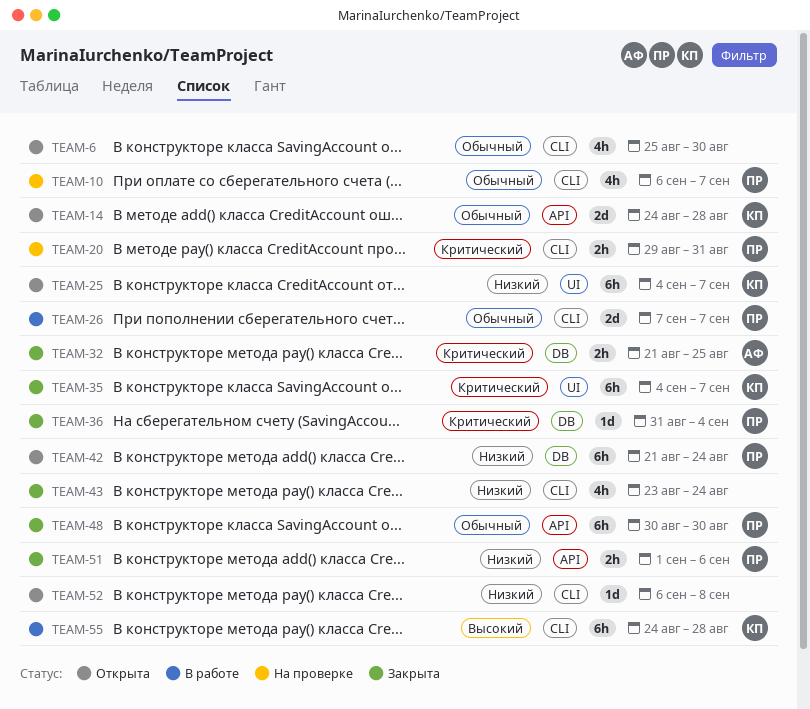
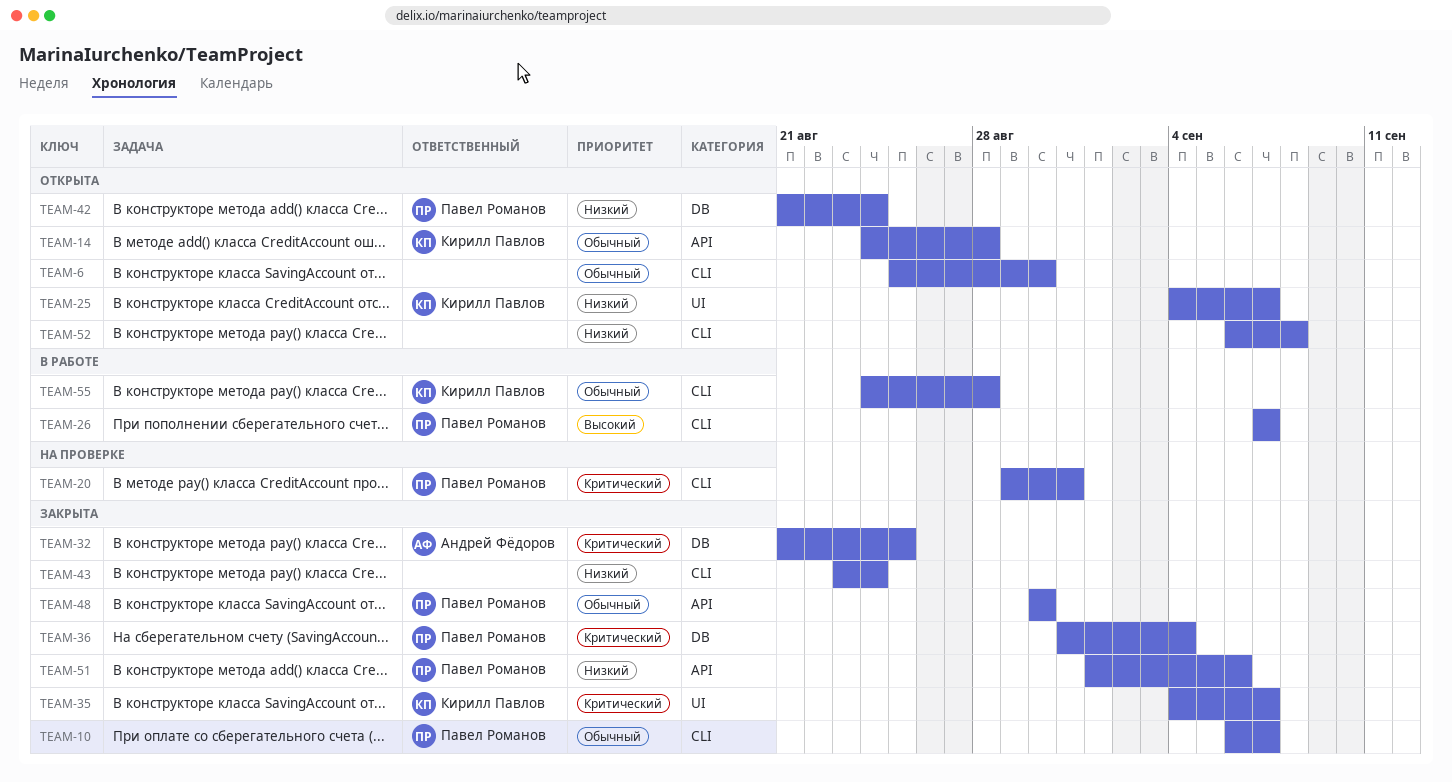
TEAM-10, status: На проверке -> Закрыта
TEAM-26, priority: Обычный -> Высокий
TEAM-55, priority: Высокий -> Обычный

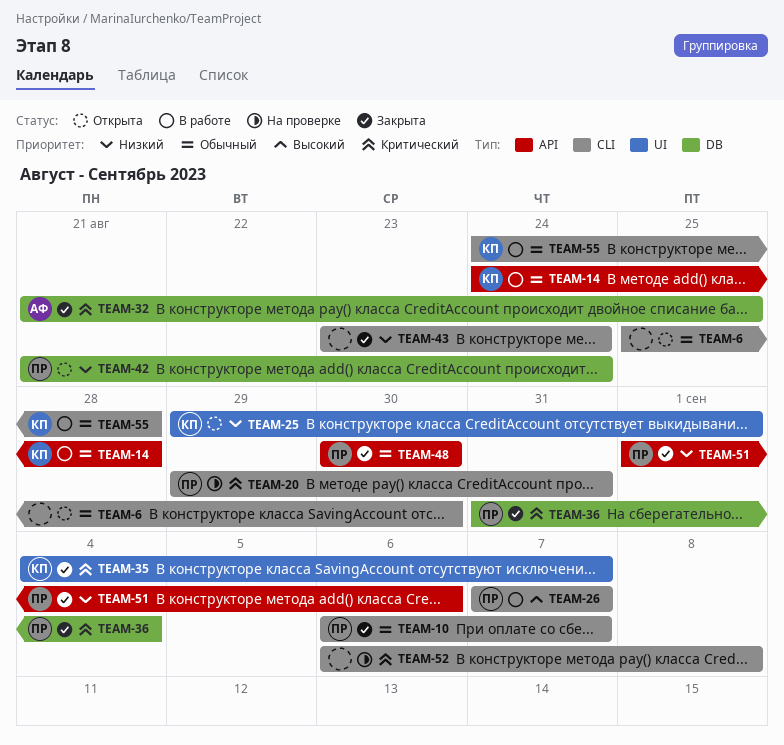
TEAM-14, status: Открыта -> В работе
TEAM-25, start: Sep 4 -> Aug 29
TEAM-25, due: Sep 7 -> Sep 1
TEAM-52, status: Открыта -> На проверке
TEAM-52, priority: Низкий -> Критический

